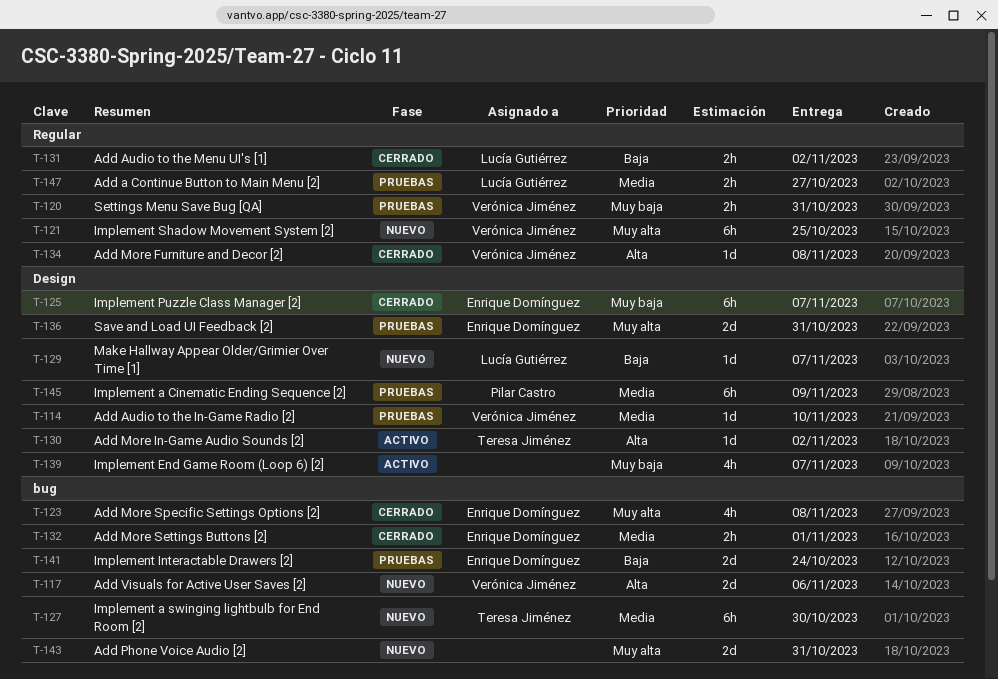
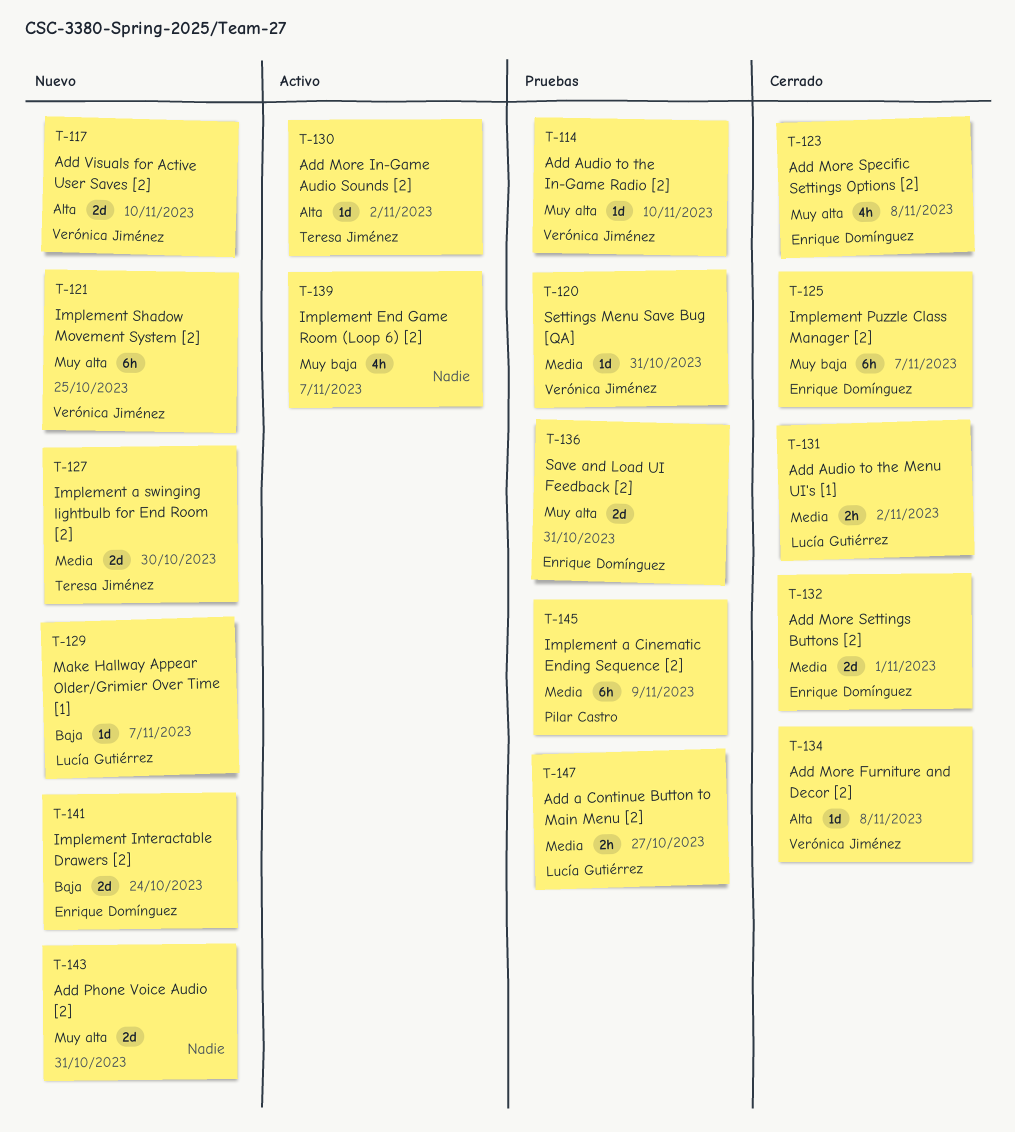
T-114, priority: Media -> Muy alta
T-117, due: Nov 6 -> Nov 10
T-120, priority: Muy baja -> Media
T-120, estimate: 2h -> 1d
T-127, estimate: 6h -> 2d
T-131, priority: Baja -> Media
T-132, estimate: 2h -> 2d
T-141, status: Pruebas -> Nuevo

